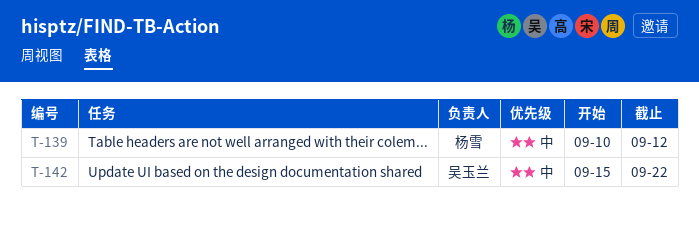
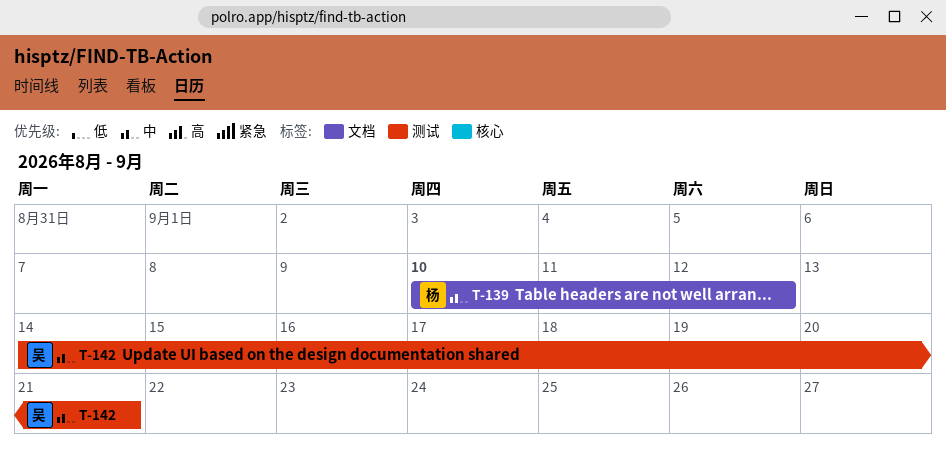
T-142, start: Sep 15 -> Sep 14
T-142, due: Sep 22 -> Sep 21

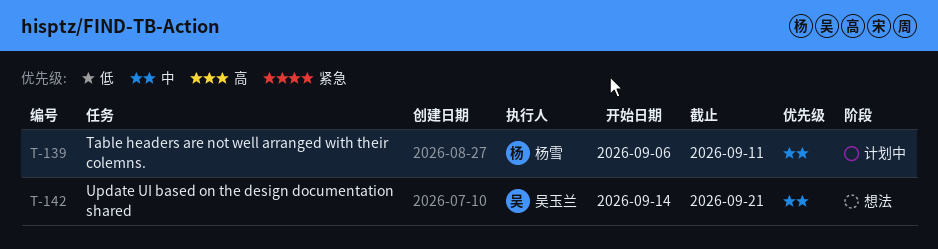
T-139, start: Sep 10 -> Sep 6
T-139, due: Sep 12 -> Sep 11

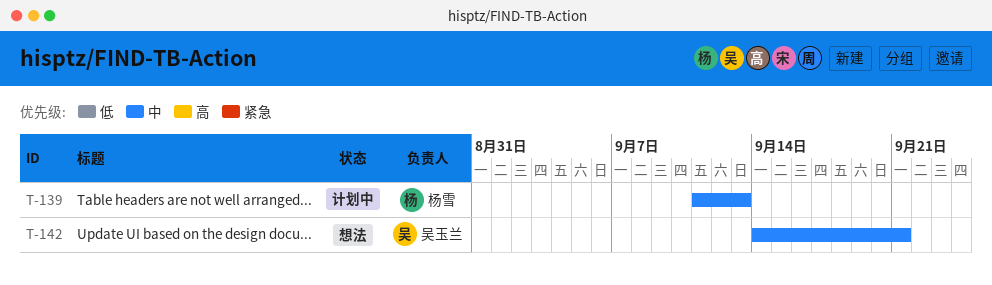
T-139, start: Sep 6 -> Sep 11
T-139, due: Sep 11 -> Sep 13

